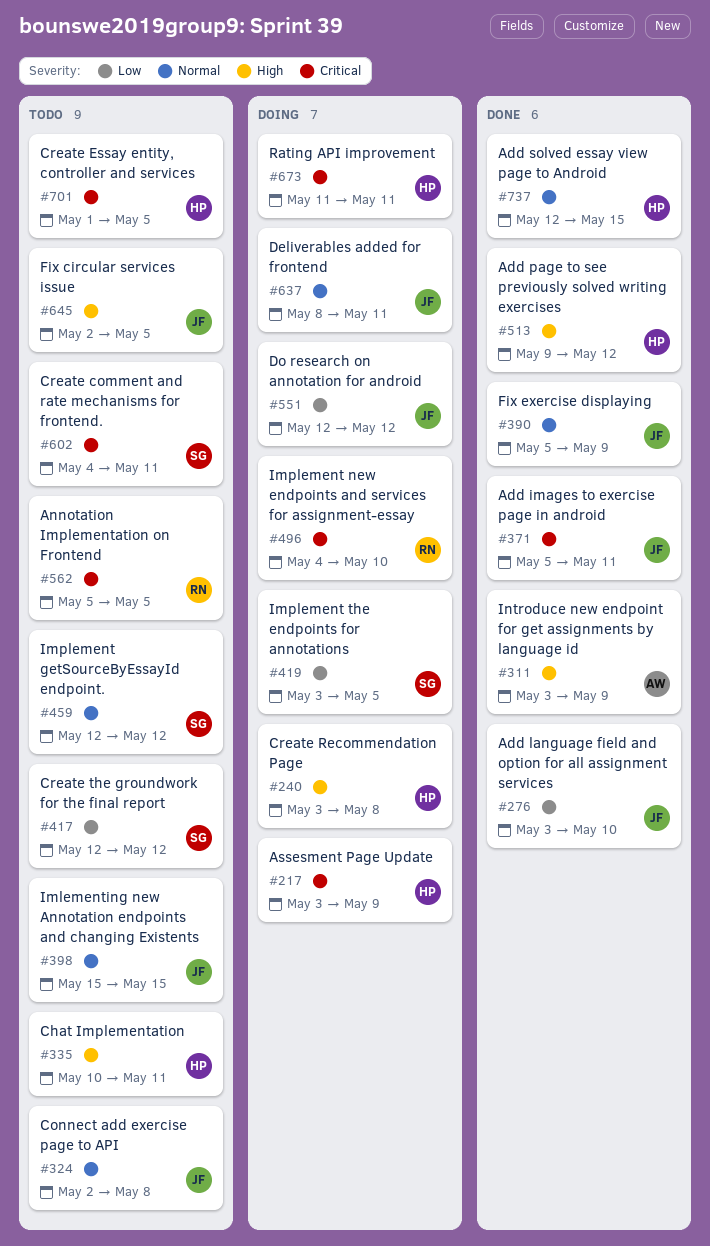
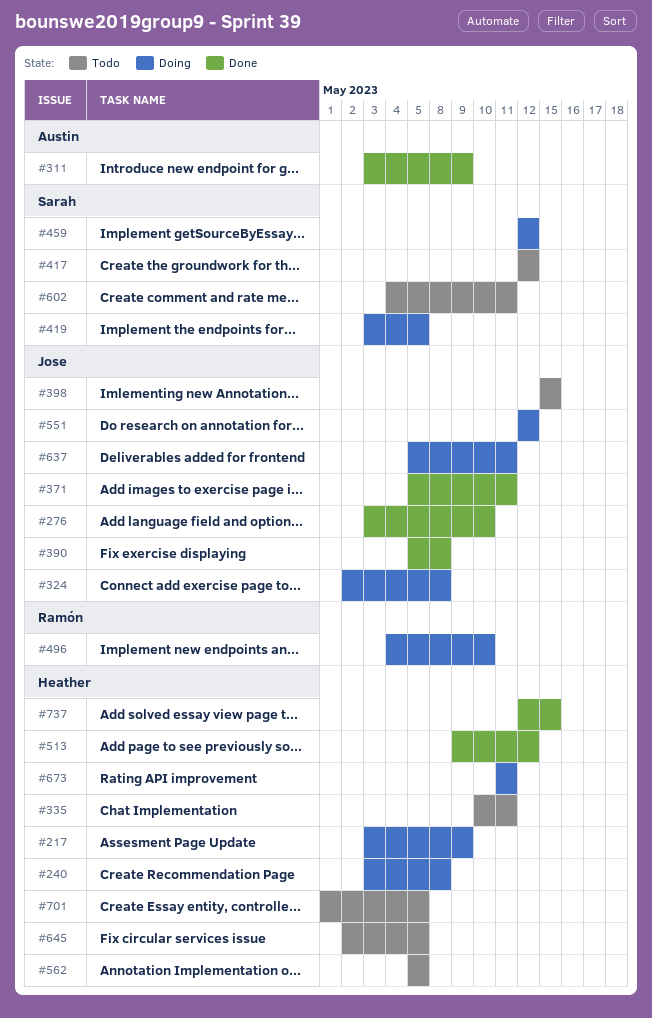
#324, status: Todo -> Doing
#390, due: May 9 -> May 8
#459, status: Todo -> Doing
#562, owner: Ramón -> Heather
#637, start: May 8 -> May 5
#645, owner: Jose -> Heather

